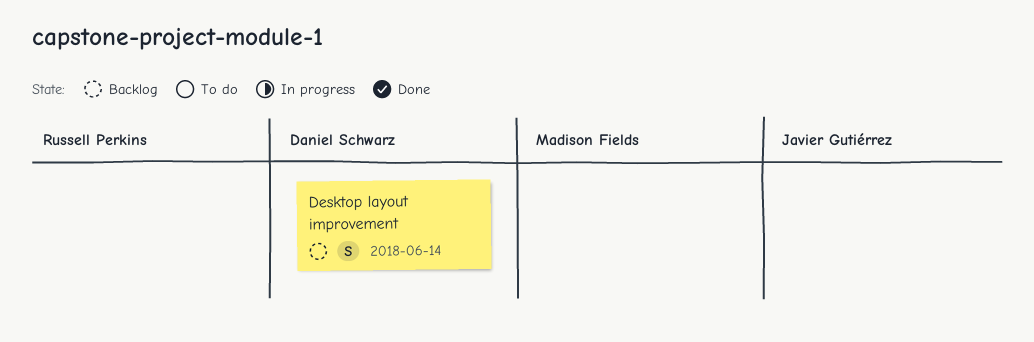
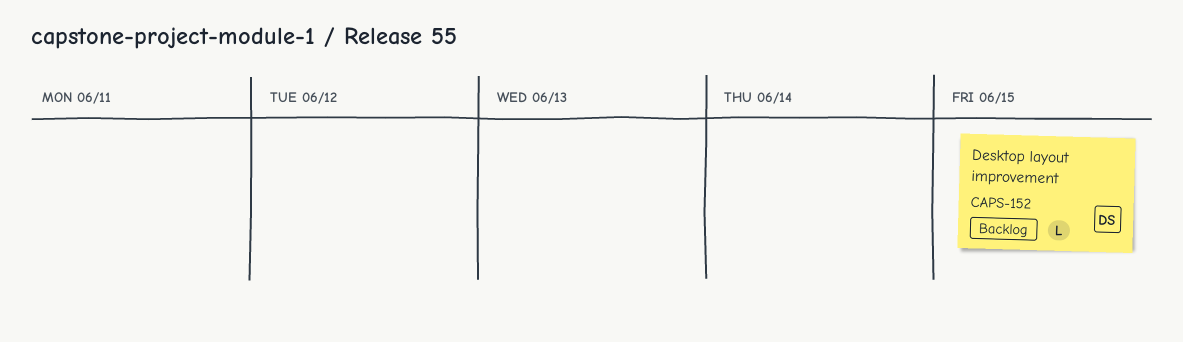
Desktop layout improvement, estimate: S -> L
Desktop layout improvement, due: Jun 14 -> Jun 15

